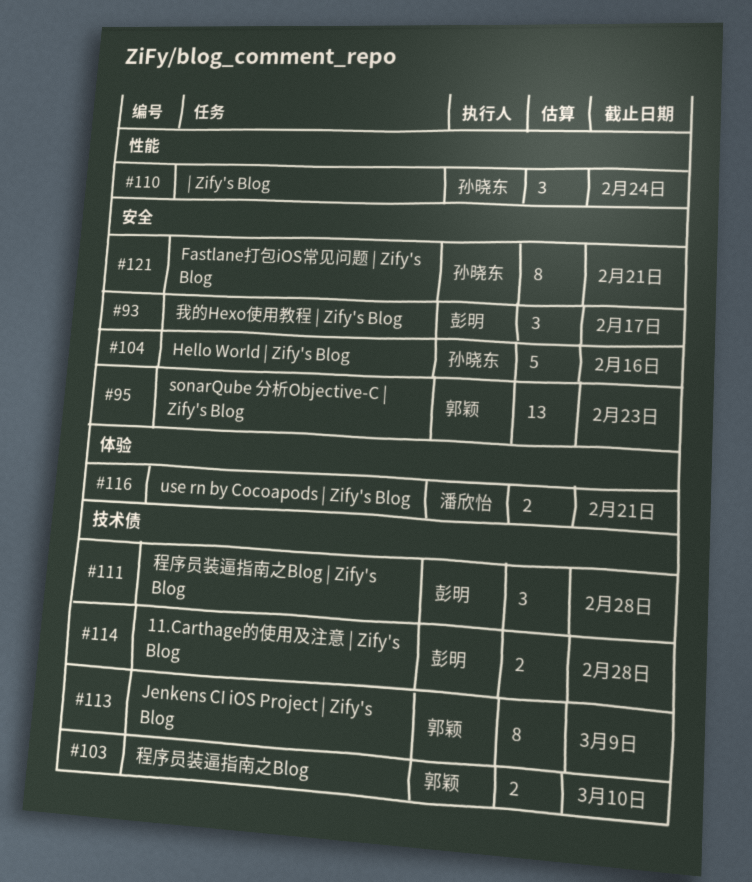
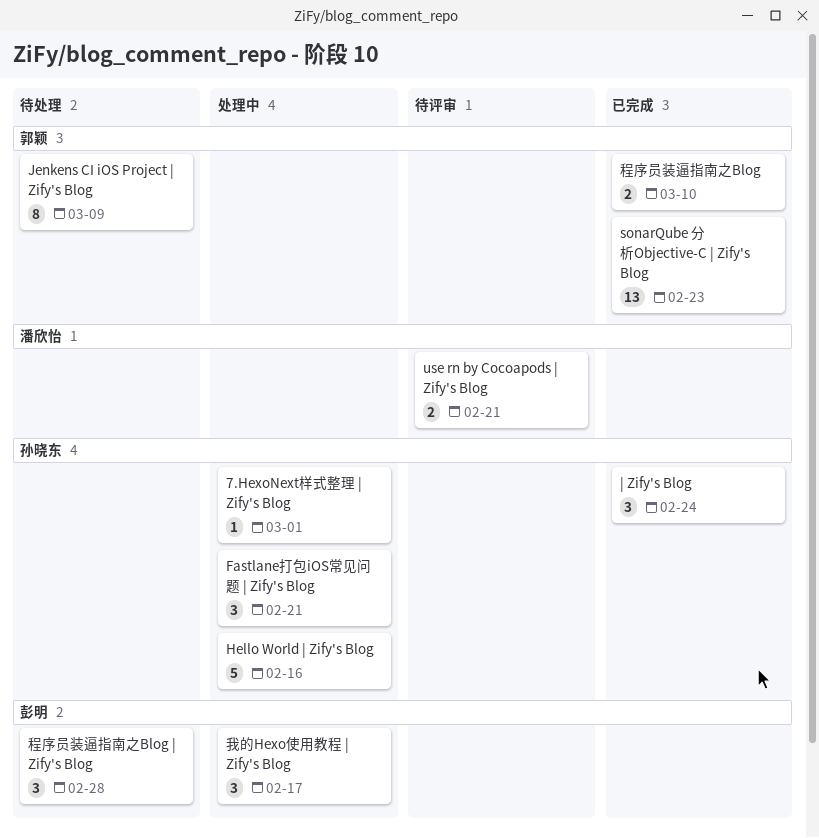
11.Carthage的使用及注意 | Zify's Blog: present -> none
7.HexoNext样式整理 | Zify's Blog: none -> present
Fastlane打包iOS常见问题 | Zify's Blog, estimate: 8 -> 3

